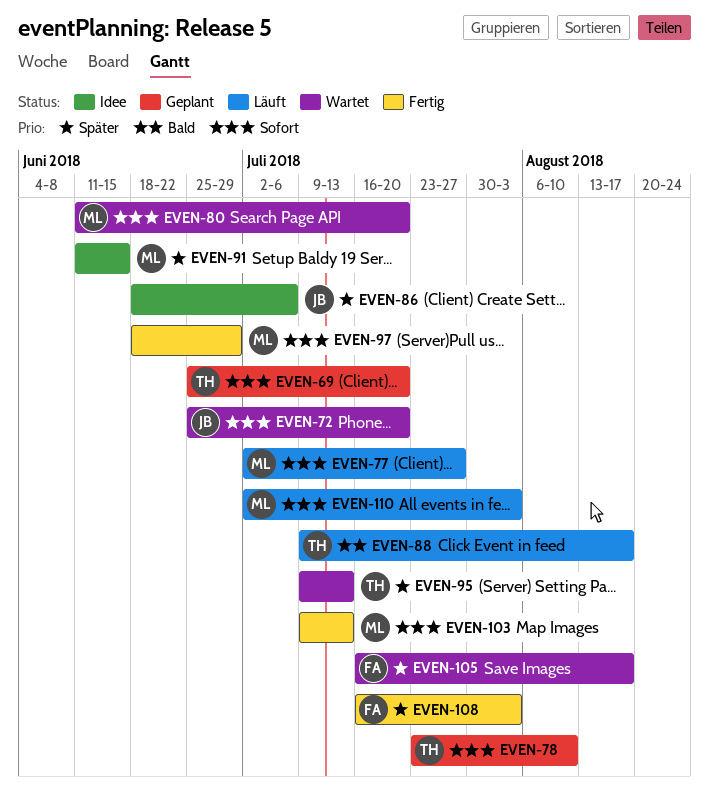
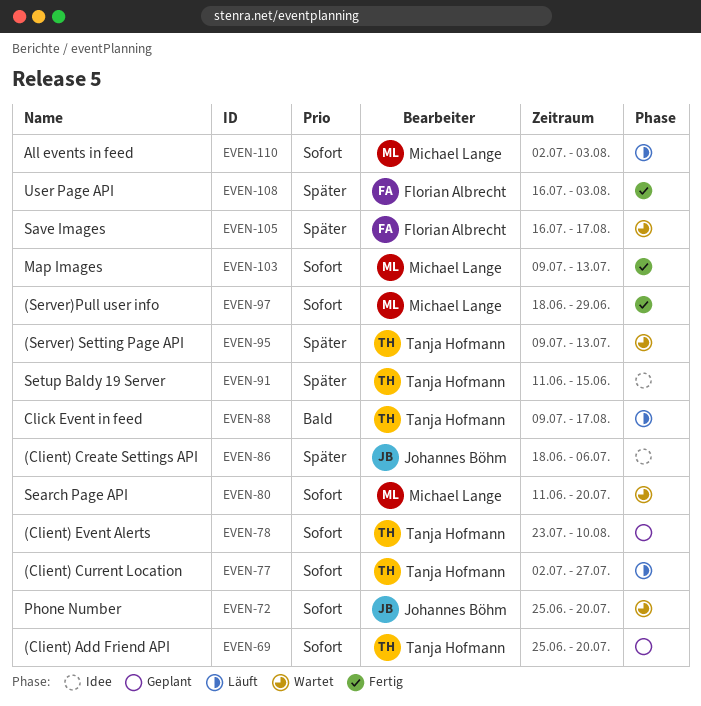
EVEN-77, owner: Michael Lange -> Tanja Hofmann
EVEN-91, owner: Michael Lange -> Tanja Hofmann

